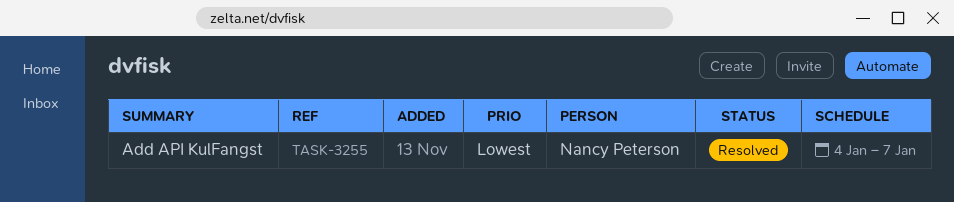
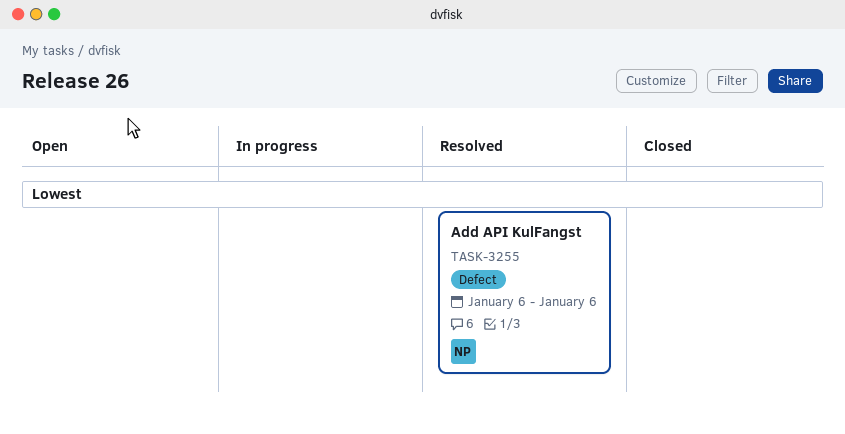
TASK-3255, start: Jan 4 -> Jan 6
TASK-3255, due: Jan 7 -> Jan 6

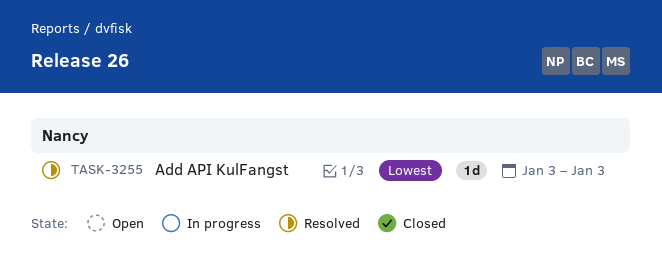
TASK-3255, start: Jan 6 -> Jan 3
TASK-3255, due: Jan 6 -> Jan 3

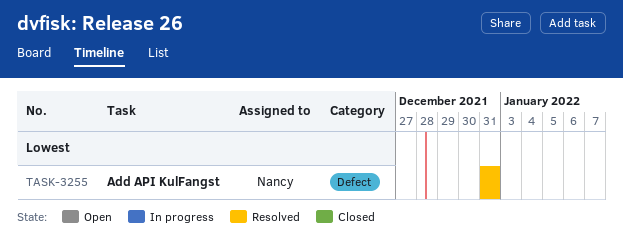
TASK-3255, start: Jan 3 -> Dec 31
TASK-3255, due: Jan 3 -> Dec 31

